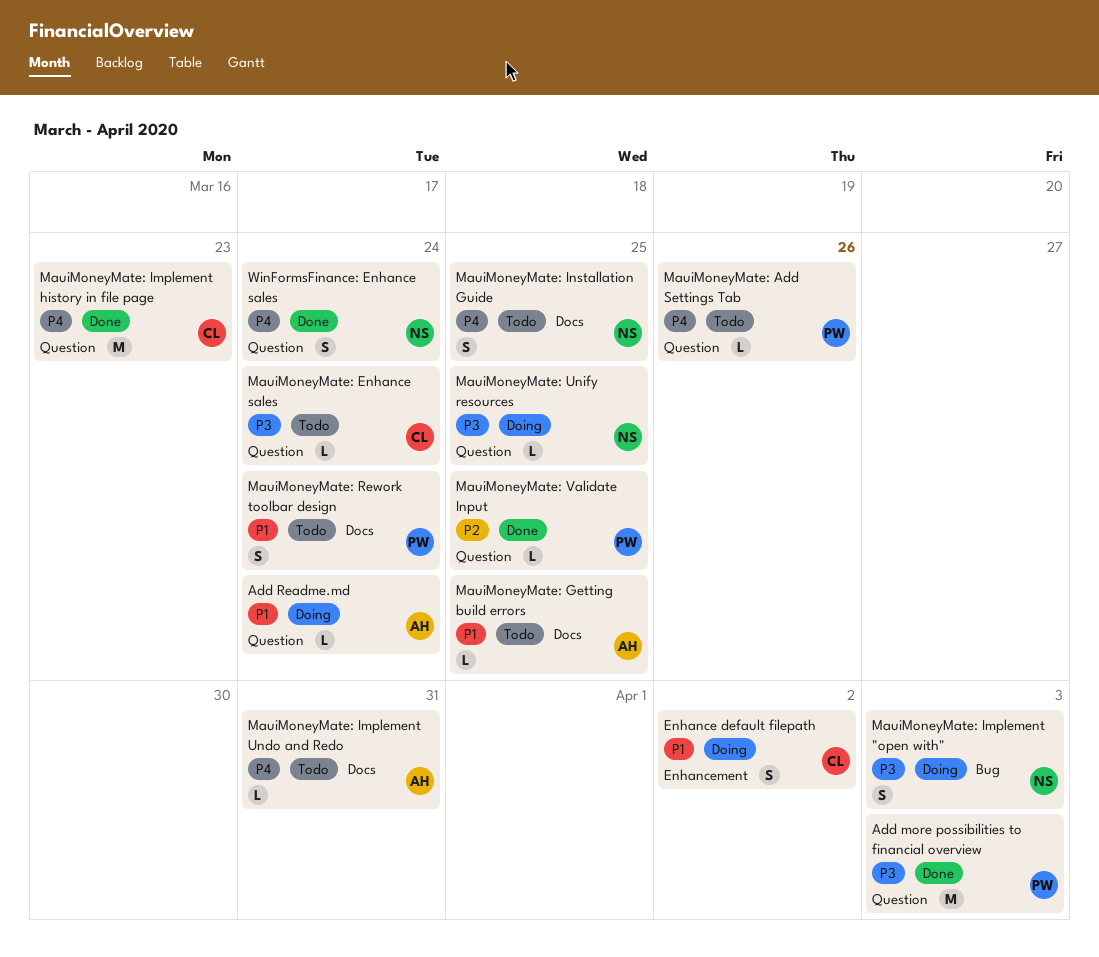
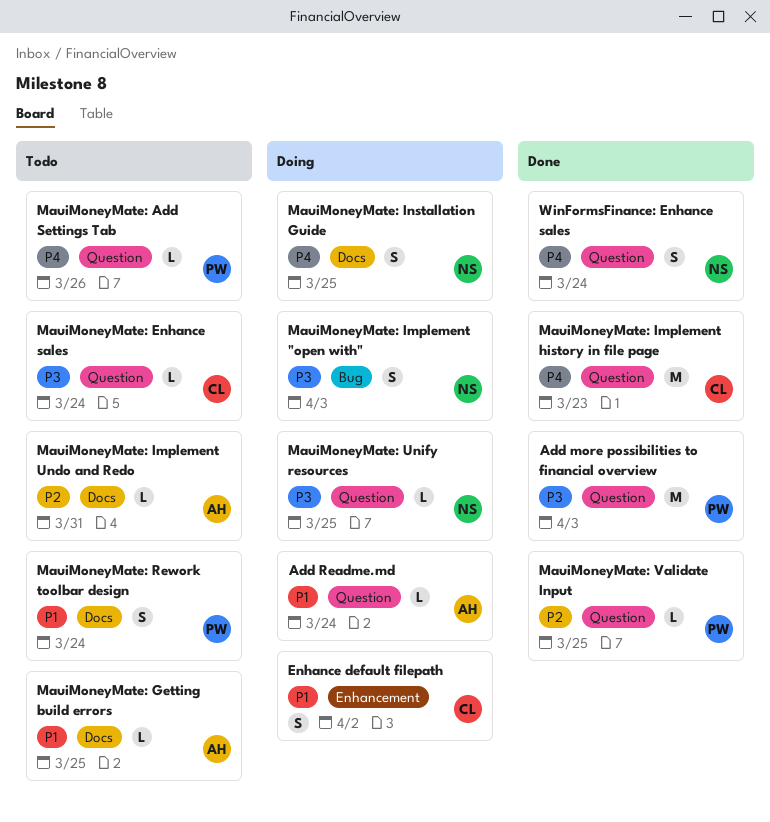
MauiMoneyMate: Implement Undo and Redo, priority: P4 -> P2
MauiMoneyMate: Installation Guide, status: Todo -> Doing

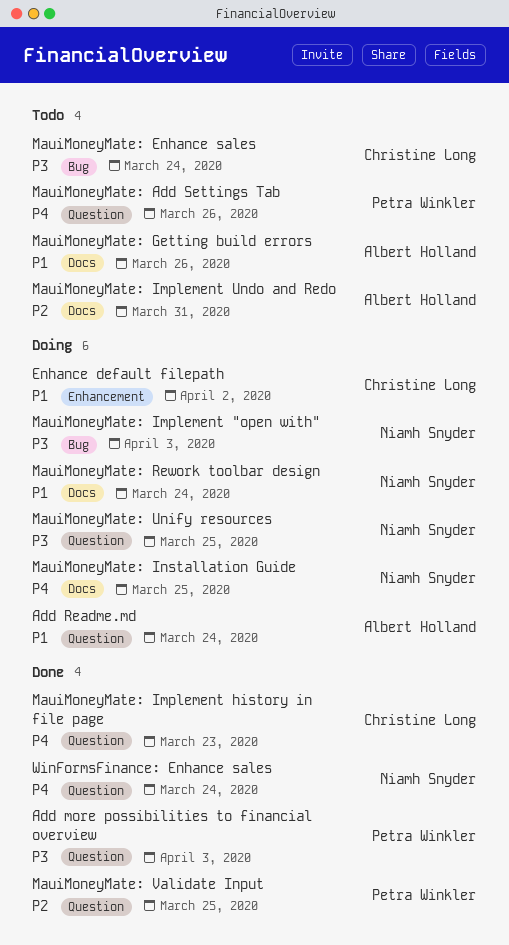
MauiMoneyMate: Enhance sales, label: Question -> Bug
MauiMoneyMate: Getting build errors, due: Mar 25 -> Mar 26
MauiMoneyMate: Rework toolbar design, status: Todo -> Doing
MauiMoneyMate: Rework toolbar design, owner: Petra Winkler -> Niamh Snyder

